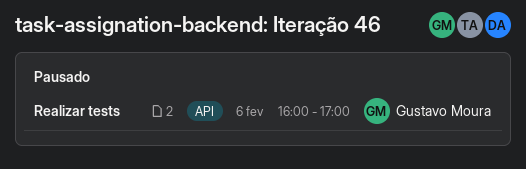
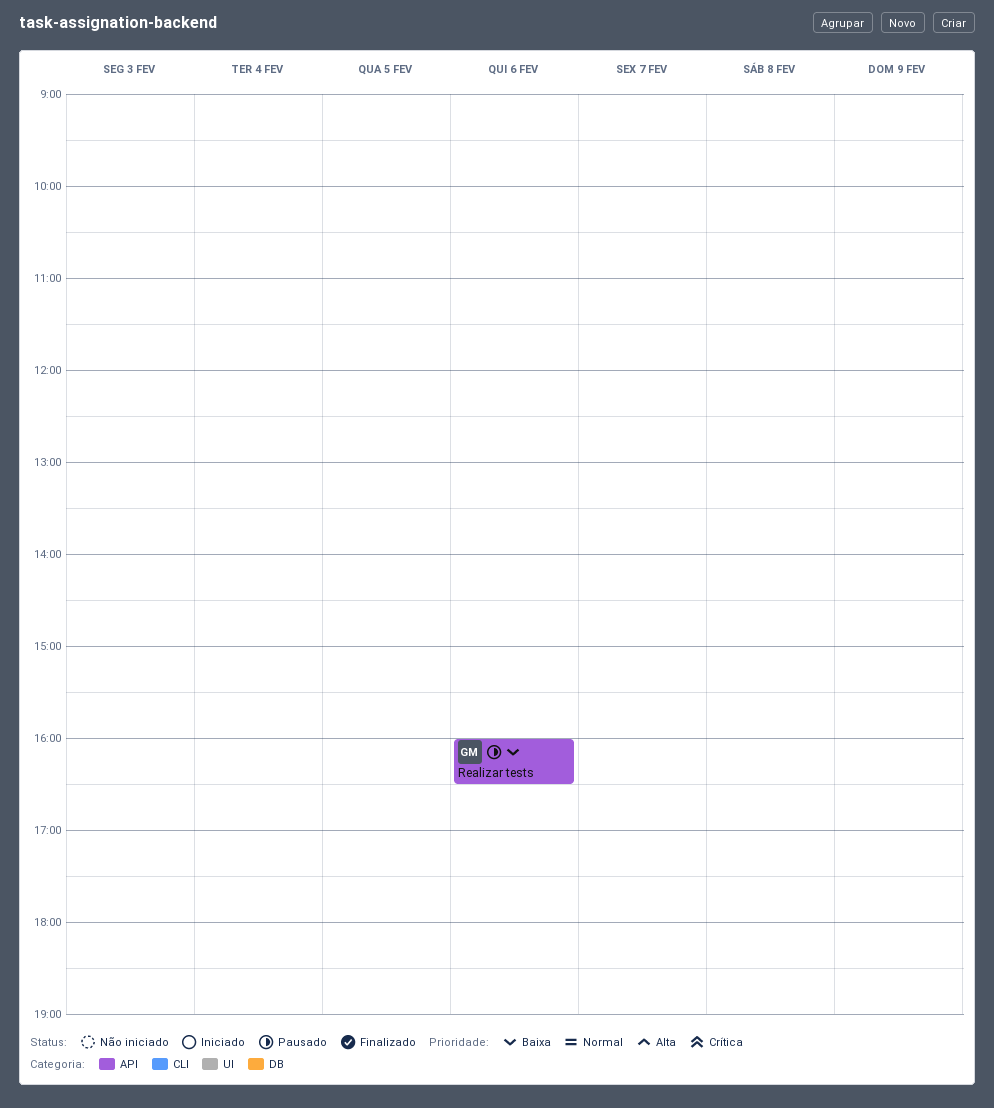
Realizar tests, ends: 17:00 -> 16:30

